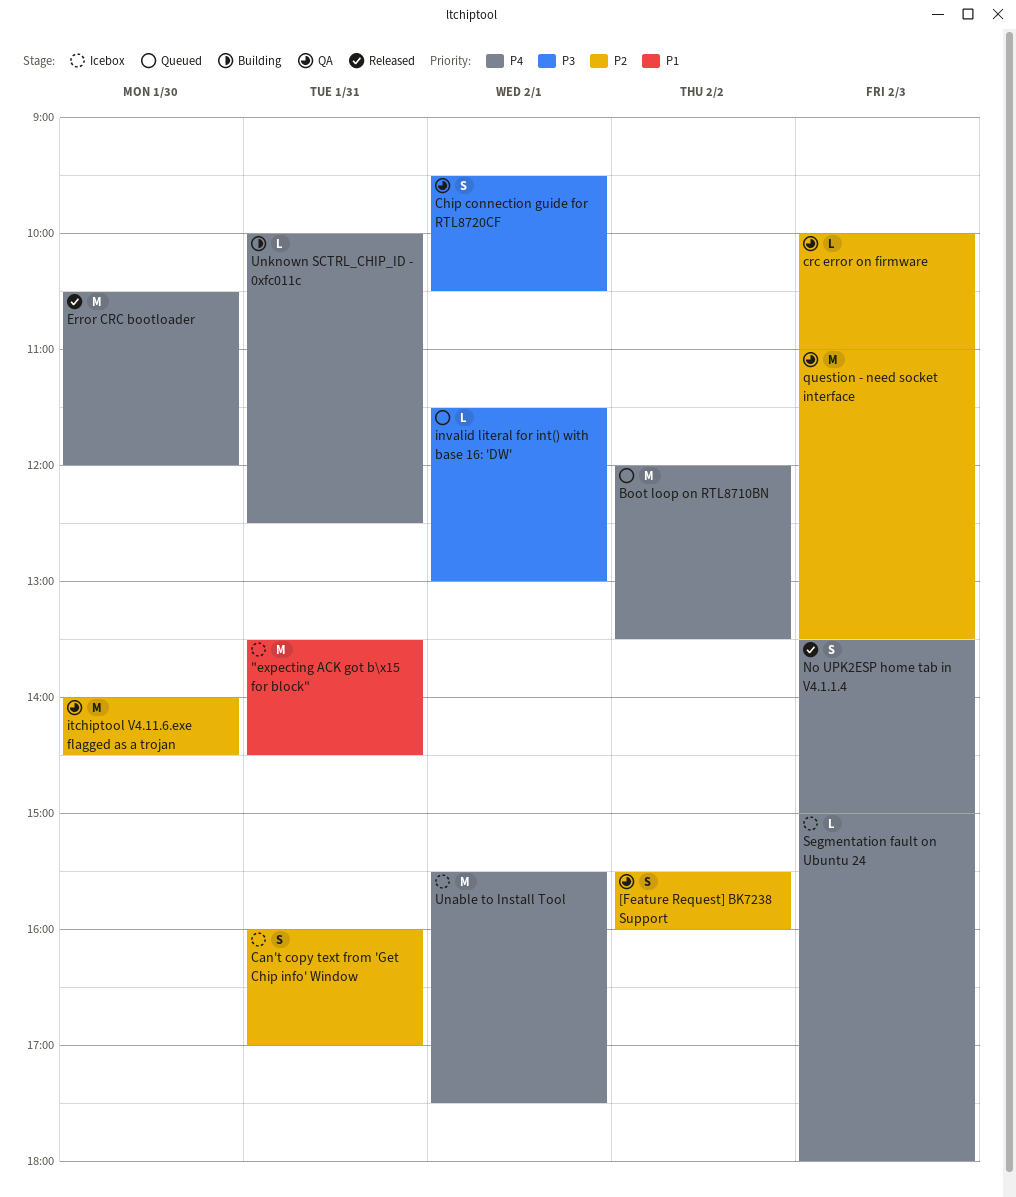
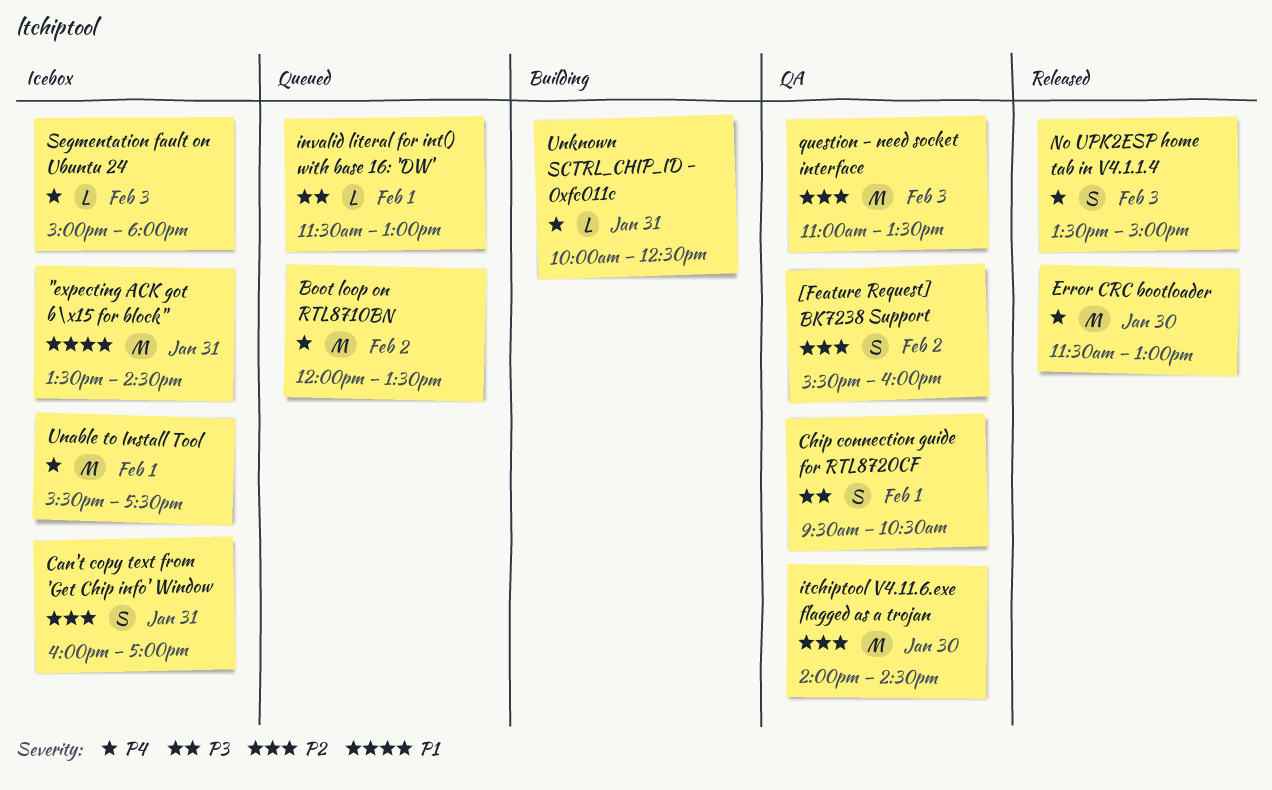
crc error on firmware: present -> none
Error CRC bootloader, begins: 10:30 -> 11:30
Error CRC bootloader, ends: 12:00 -> 13:00

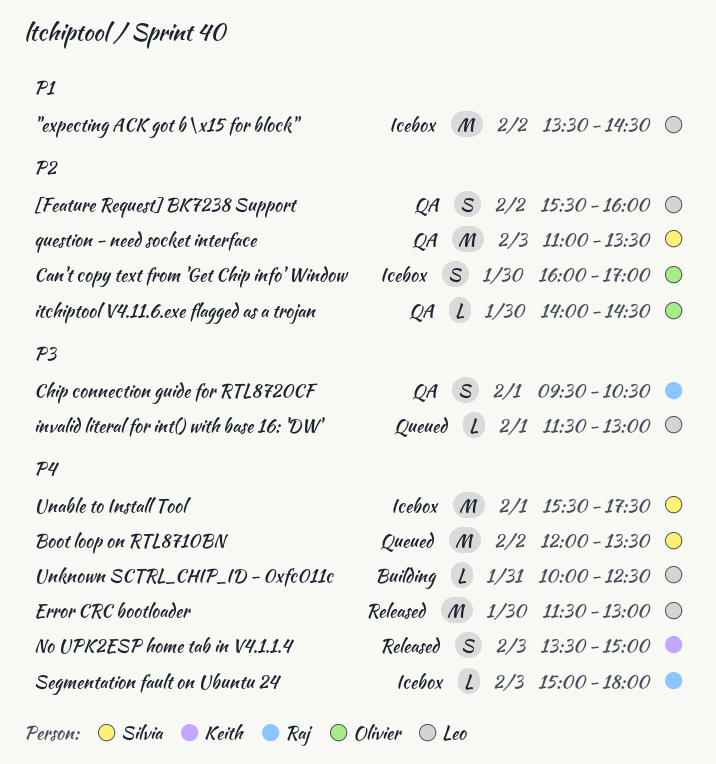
"expecting ACK got b\x15 for block", day: Jan 31 -> Feb 2
Can't copy text from 'Get Chip info' Window, day: Jan 31 -> Jan 30
itchiptool V4.11.6.exe flagged as a trojan, estimate: M -> L

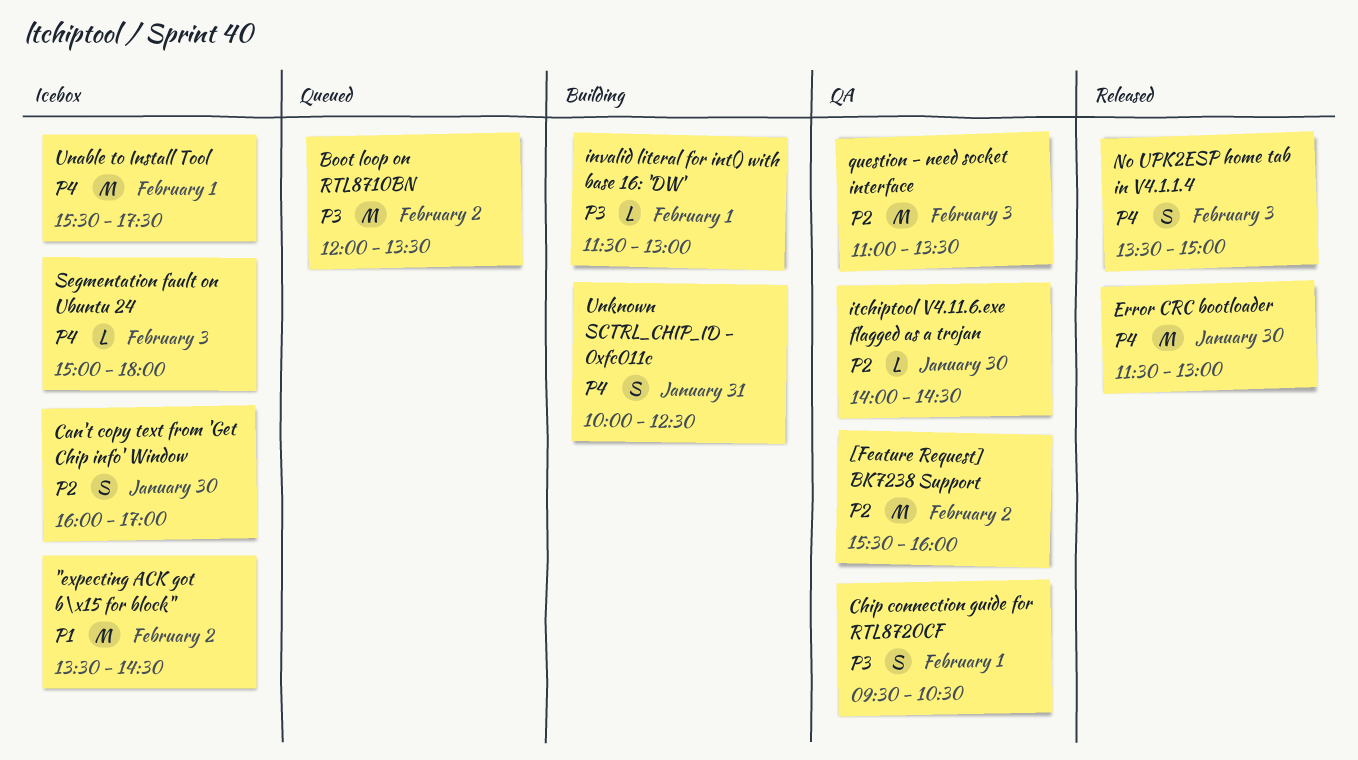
[Feature Request] BK7238 Support, estimate: S -> M
Boot loop on RTL8710BN, priority: P4 -> P3
invalid literal for int() with base 16: 'DW', status: Queued -> Building
Unknown SCTRL_CHIP_ID - 0xfc011c, estimate: L -> S

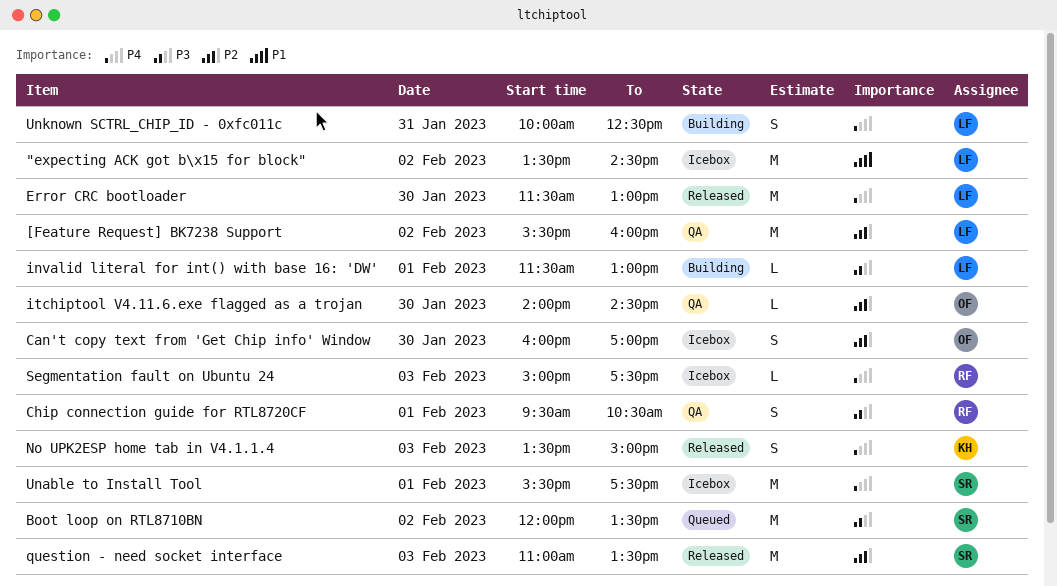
question - need socket interface, status: QA -> Released
Segmentation fault on Ubuntu 24, ends: 18:00 -> 17:30

